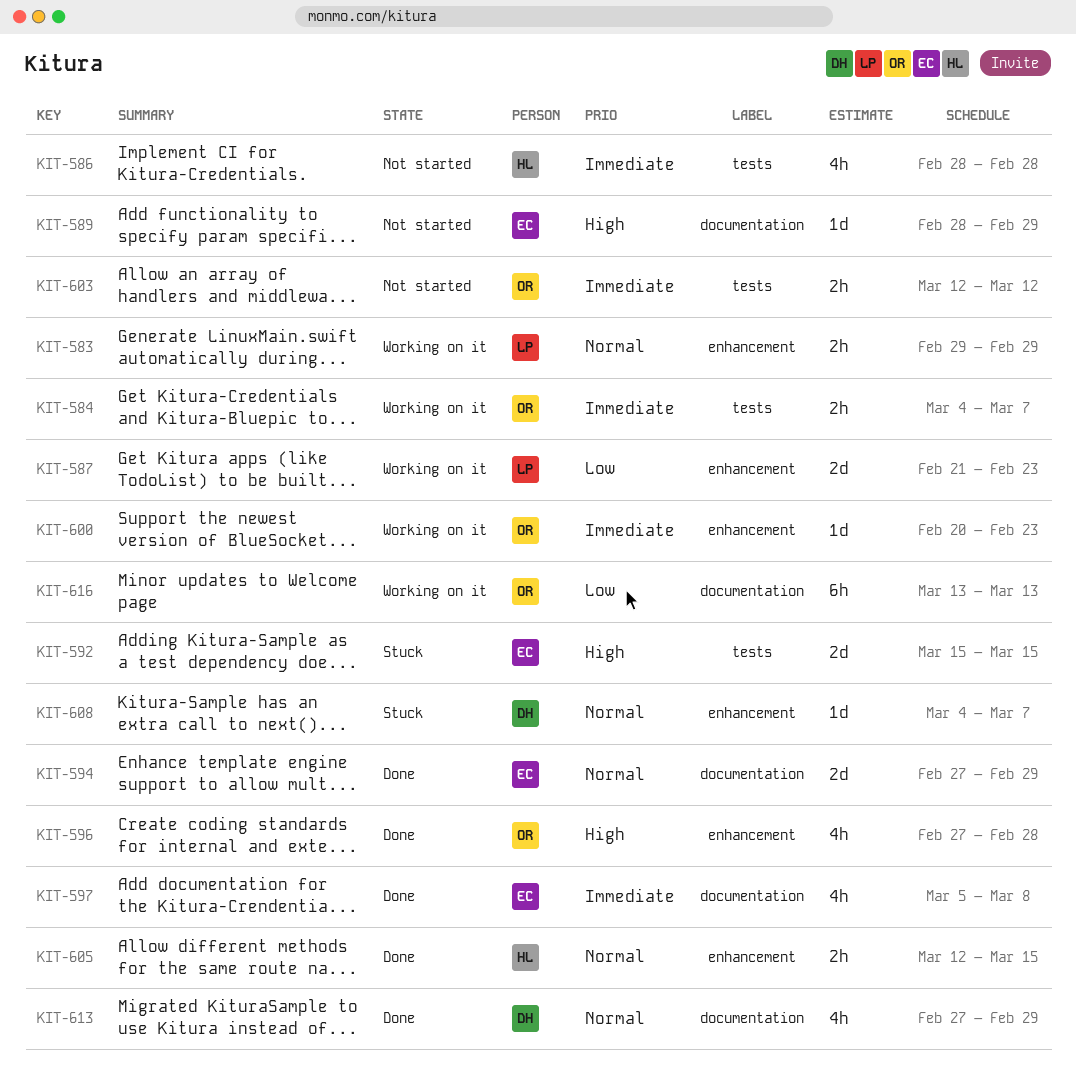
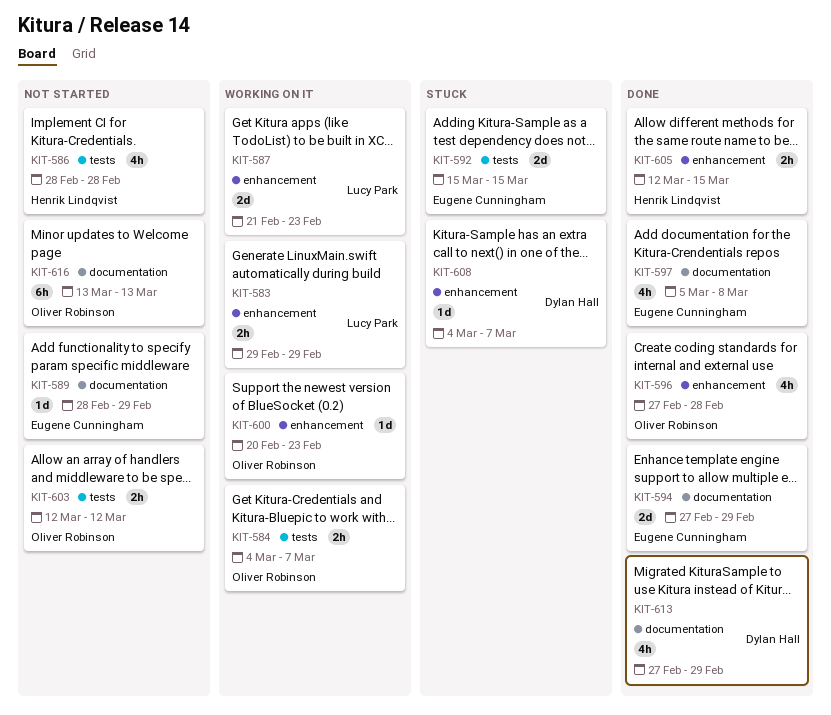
KIT-616, status: Working on it -> Not started

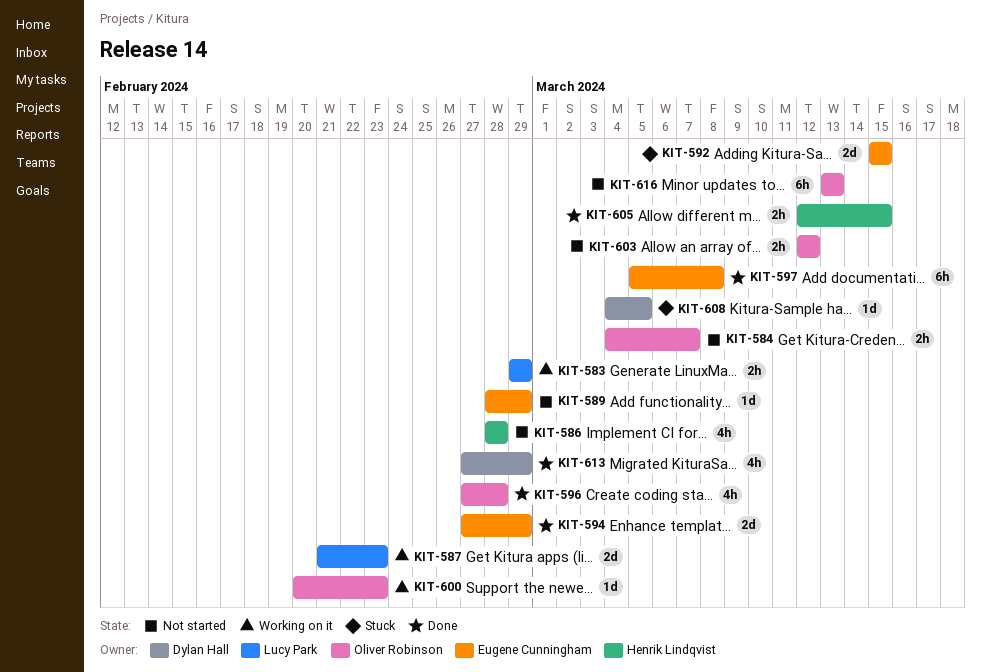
KIT-584, status: Working on it -> Not started
KIT-597, estimate: 4h -> 6h
KIT-608, due: Mar 7 -> Mar 5

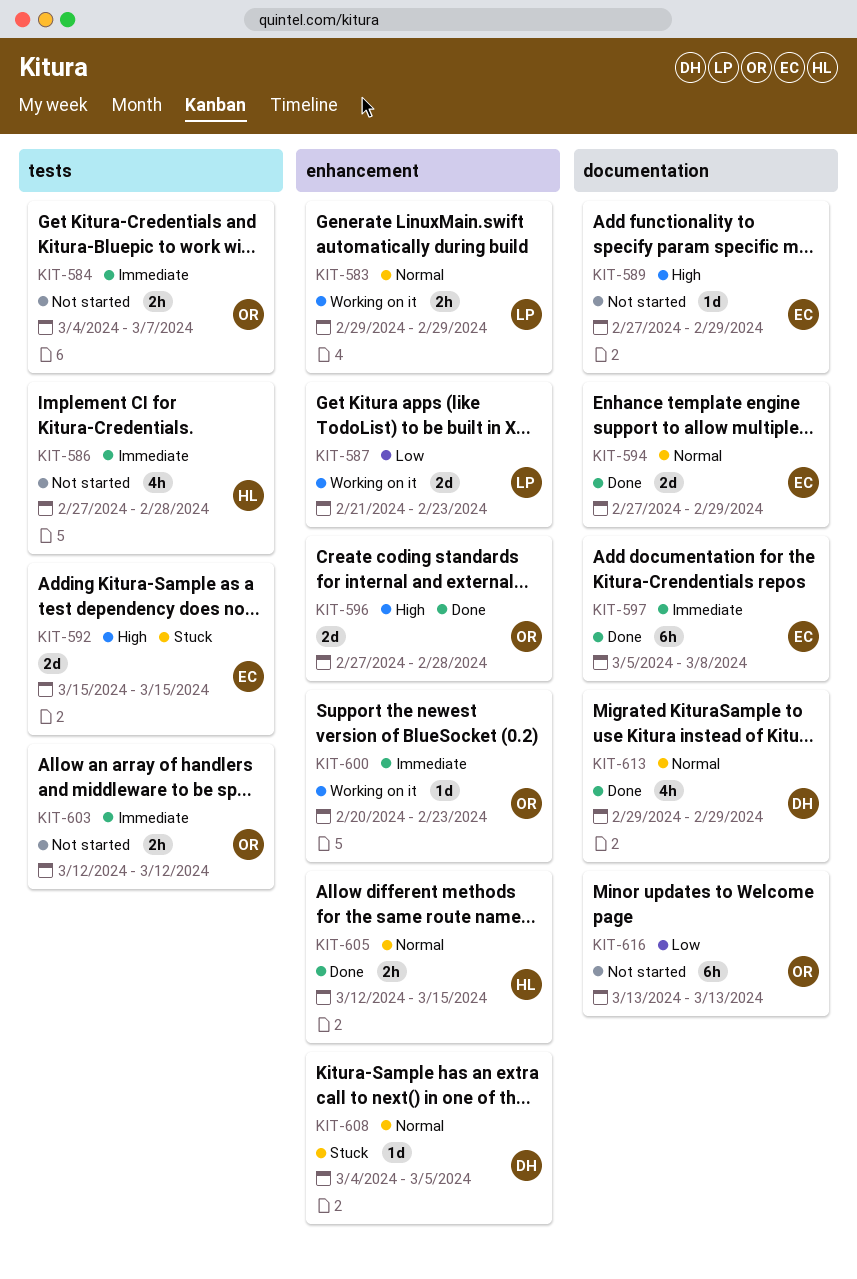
KIT-586, start: Feb 28 -> Feb 27
KIT-589, start: Feb 28 -> Feb 27
KIT-596, estimate: 4h -> 2d
KIT-613, start: Feb 27 -> Feb 29

